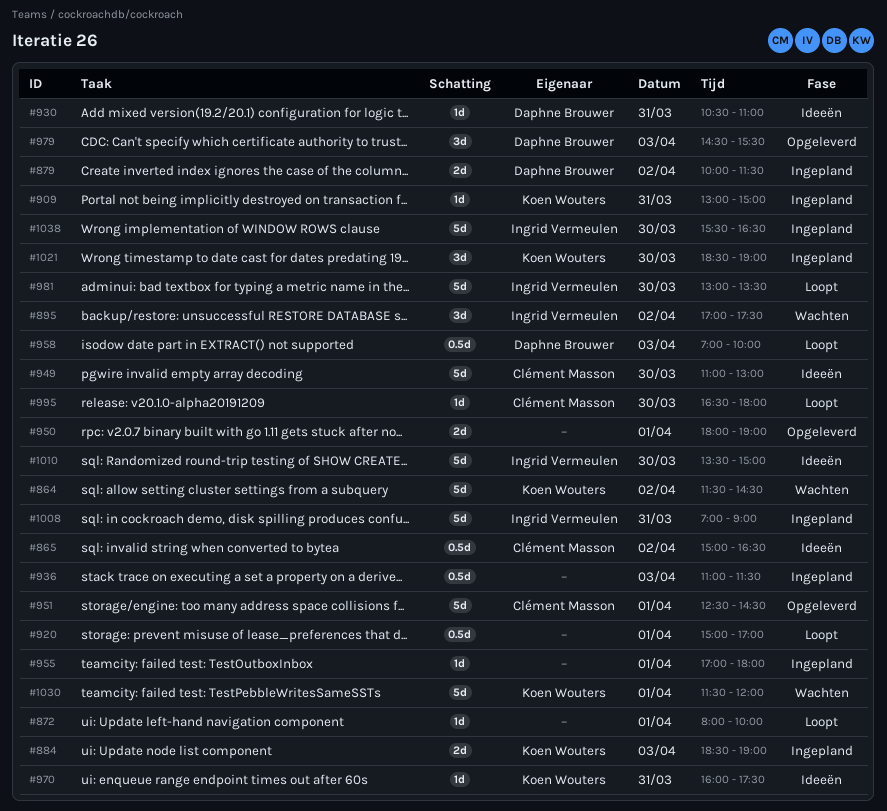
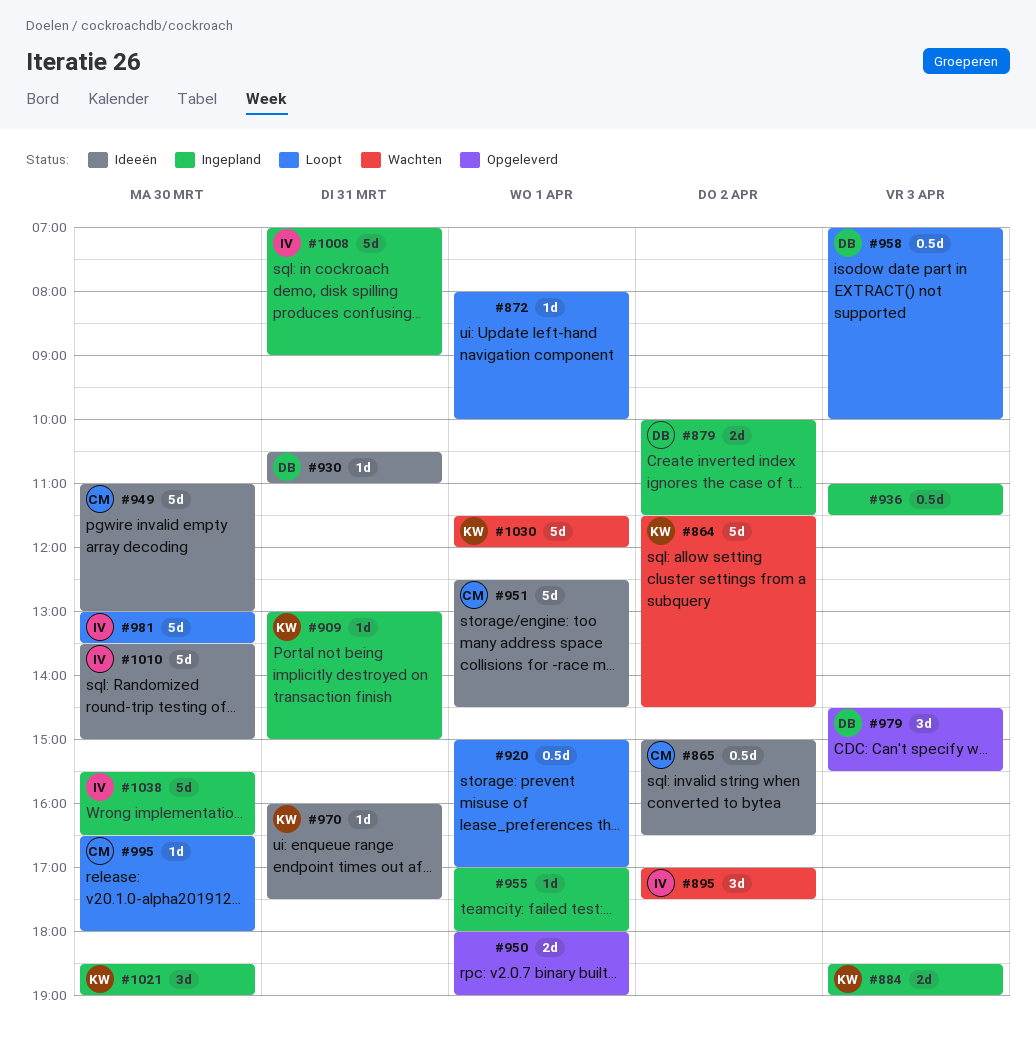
#951, status: Opgeleverd -> Ideeën

